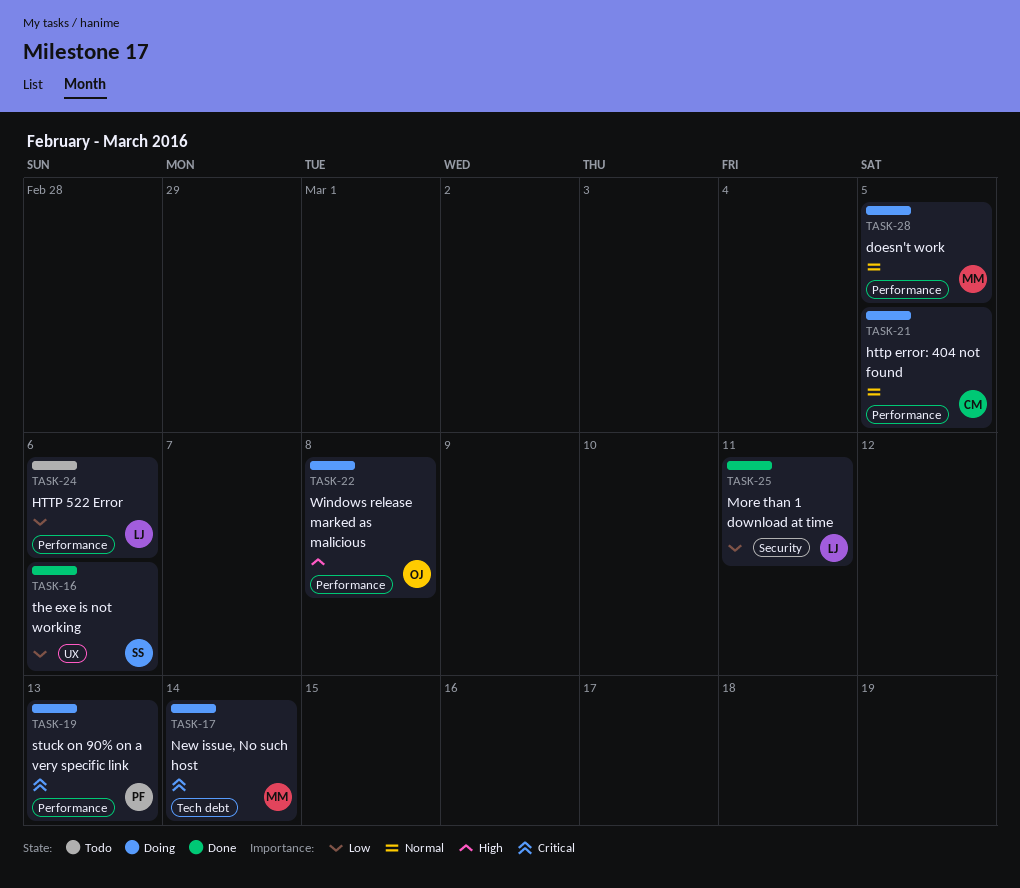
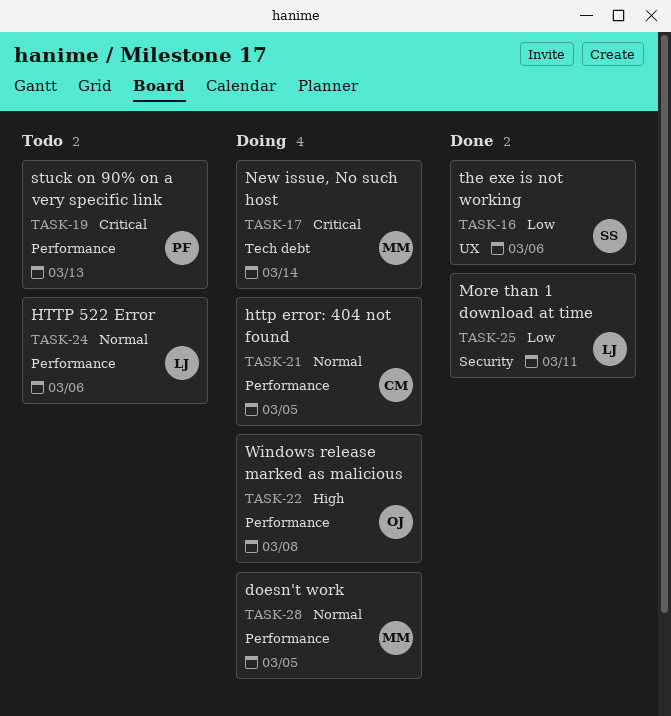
TASK-19, status: Doing -> Todo
TASK-24, priority: Low -> Normal

